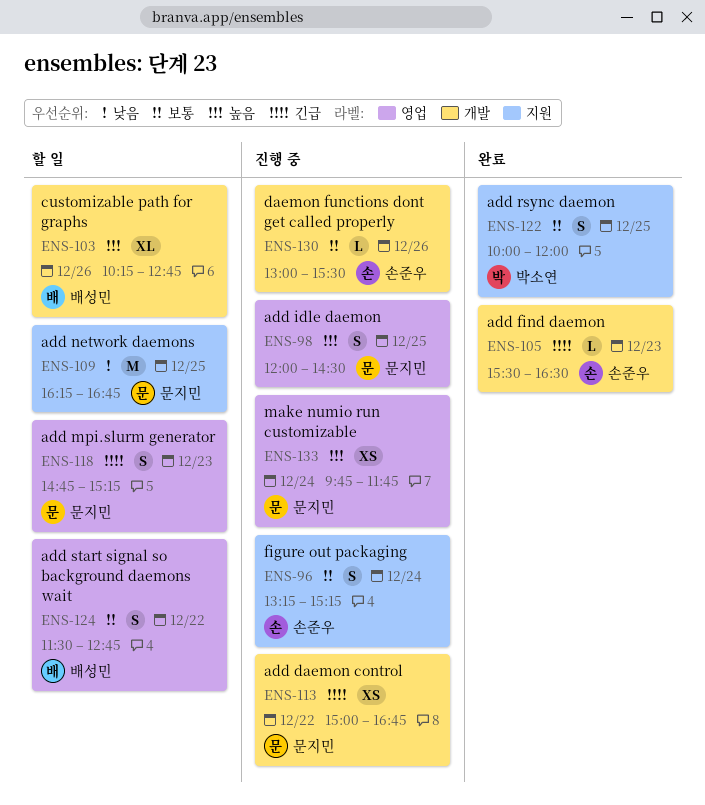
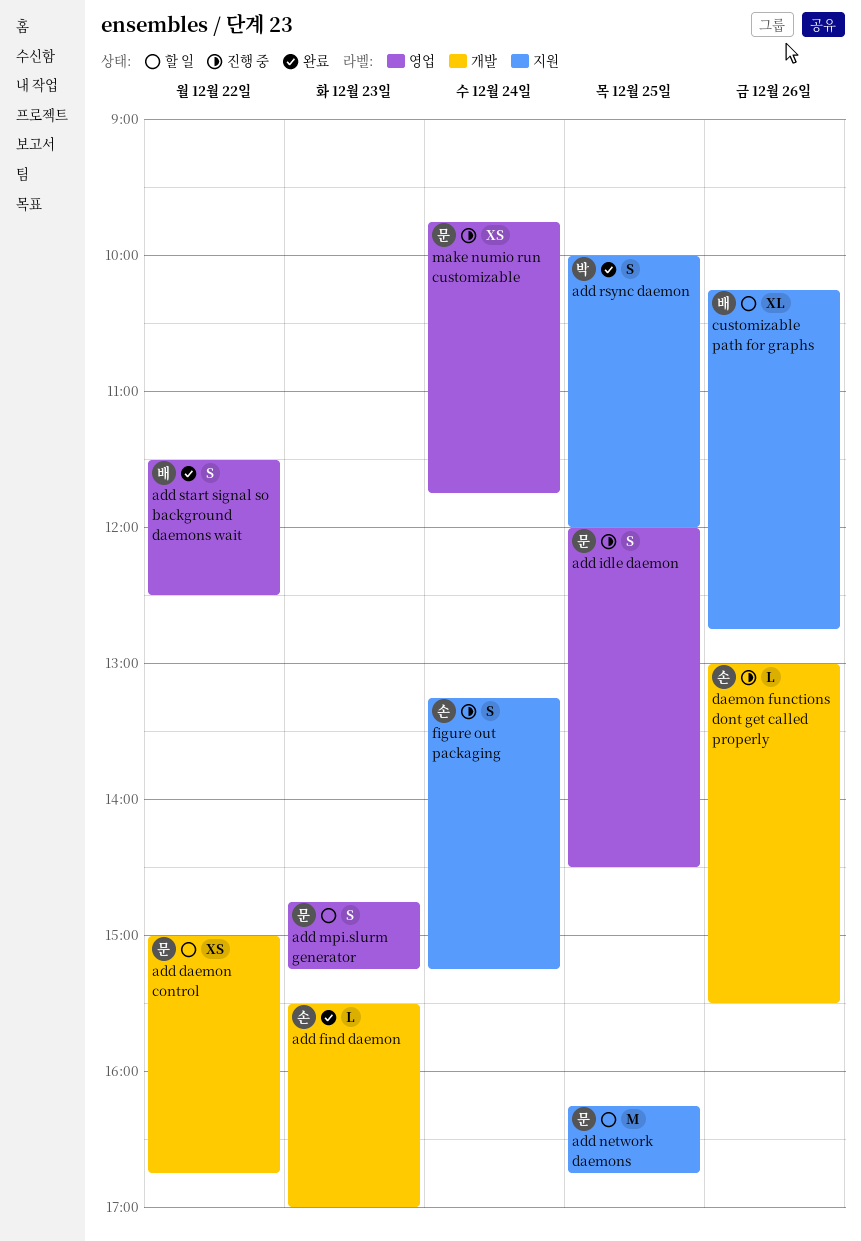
add daemon control, status: 진행 중 -> 할 일
add find daemon, ends: 16:30 -> 17:00
add start signal so background daemons wait, status: 할 일 -> 완료
add start signal so background daemons wait, ends: 12:45 -> 12:30
customizable path for graphs, label: 개발 -> 지원

